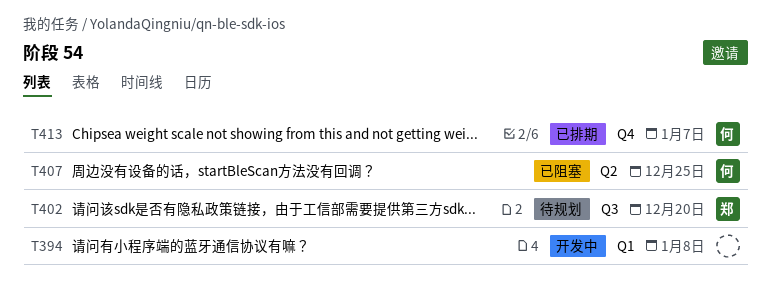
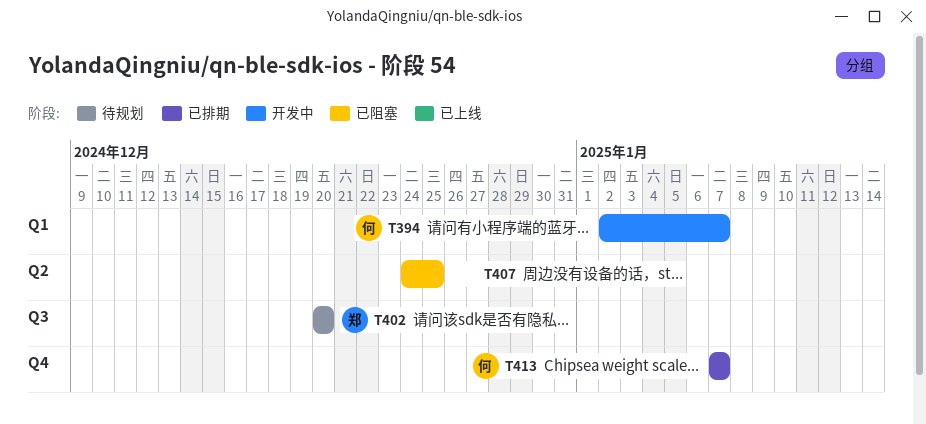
T394, owner: none -> 何
T394, due: Jan 8 -> Jan 7
T407, owner: 何 -> none

